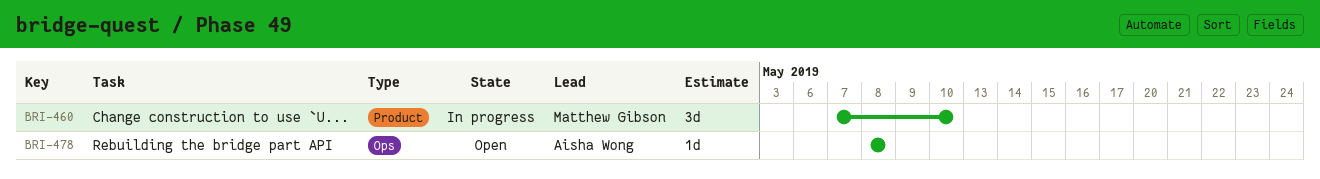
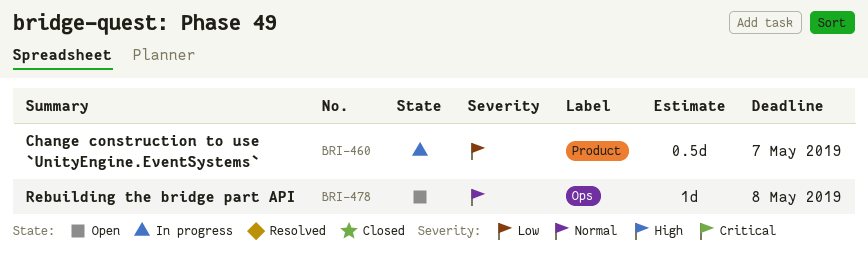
BRI-460, estimate: 3d -> 0.5d
BRI-460, due: May 10 -> May 7

